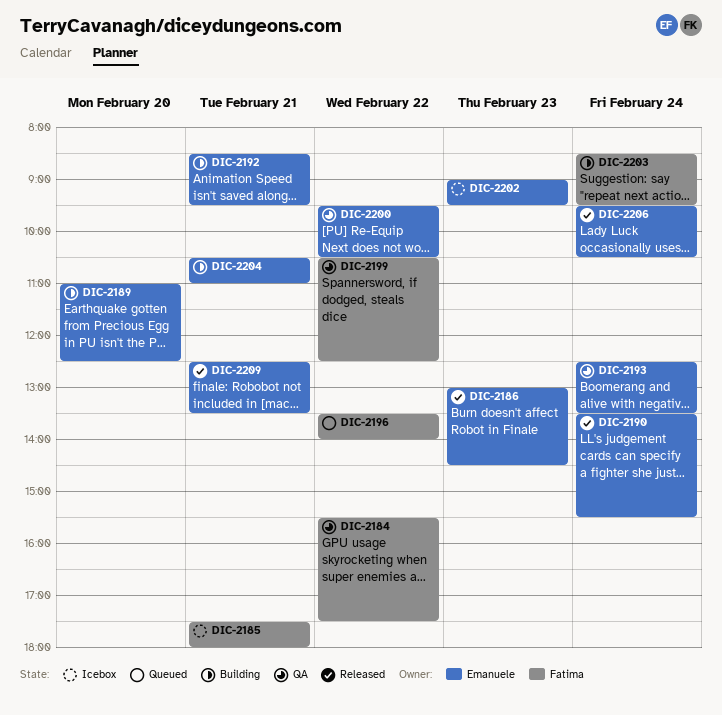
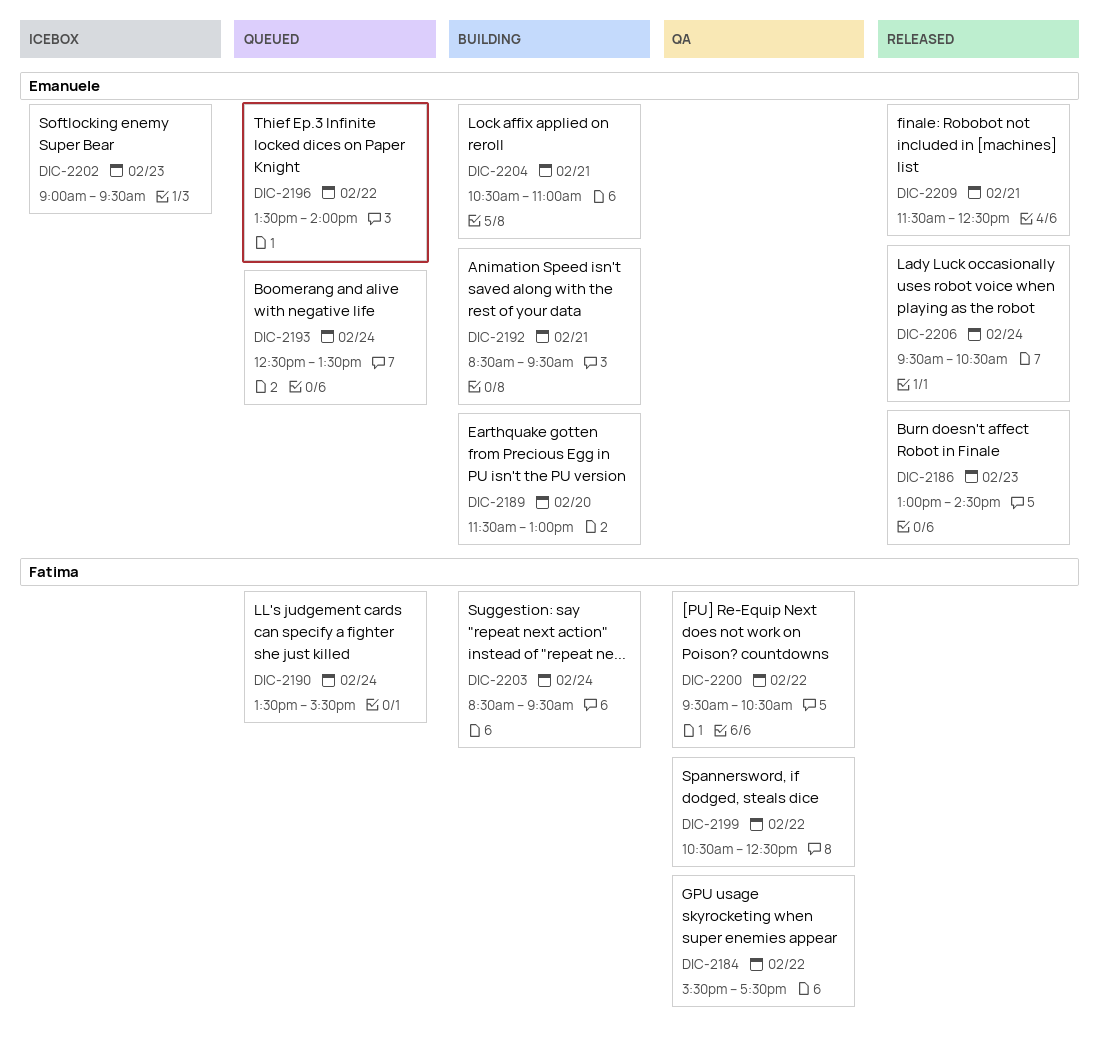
DIC-2185: present -> none
DIC-2189, begins: 11:00 -> 11:30
DIC-2189, ends: 12:30 -> 13:00
DIC-2190, status: Released -> Queued
DIC-2190, owner: Emanuele -> Fatima
DIC-2193, status: QA -> Queued
DIC-2196, owner: Fatima -> Emanuele
DIC-2200, owner: Emanuele -> Fatima
DIC-2209, begins: 12:30 -> 11:30
DIC-2209, ends: 13:30 -> 12:30

